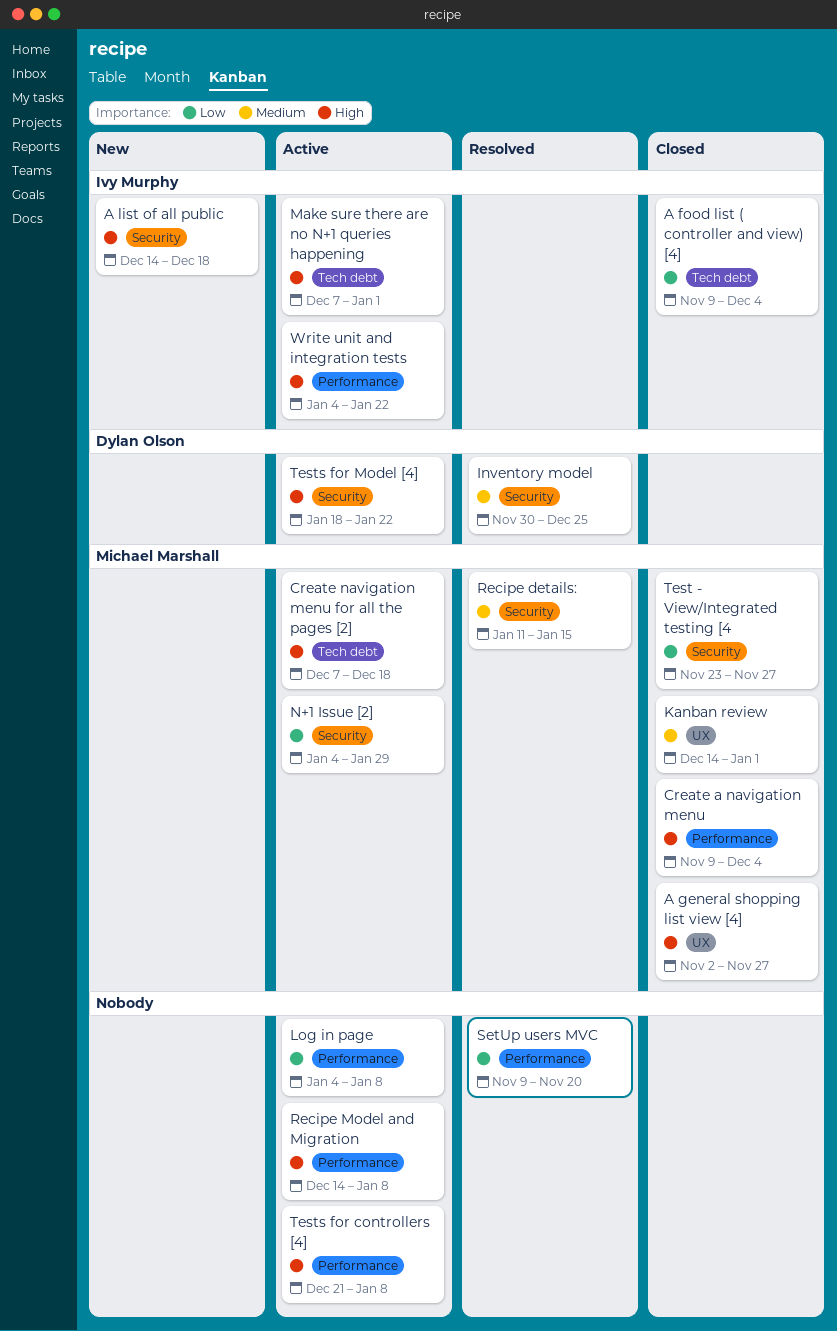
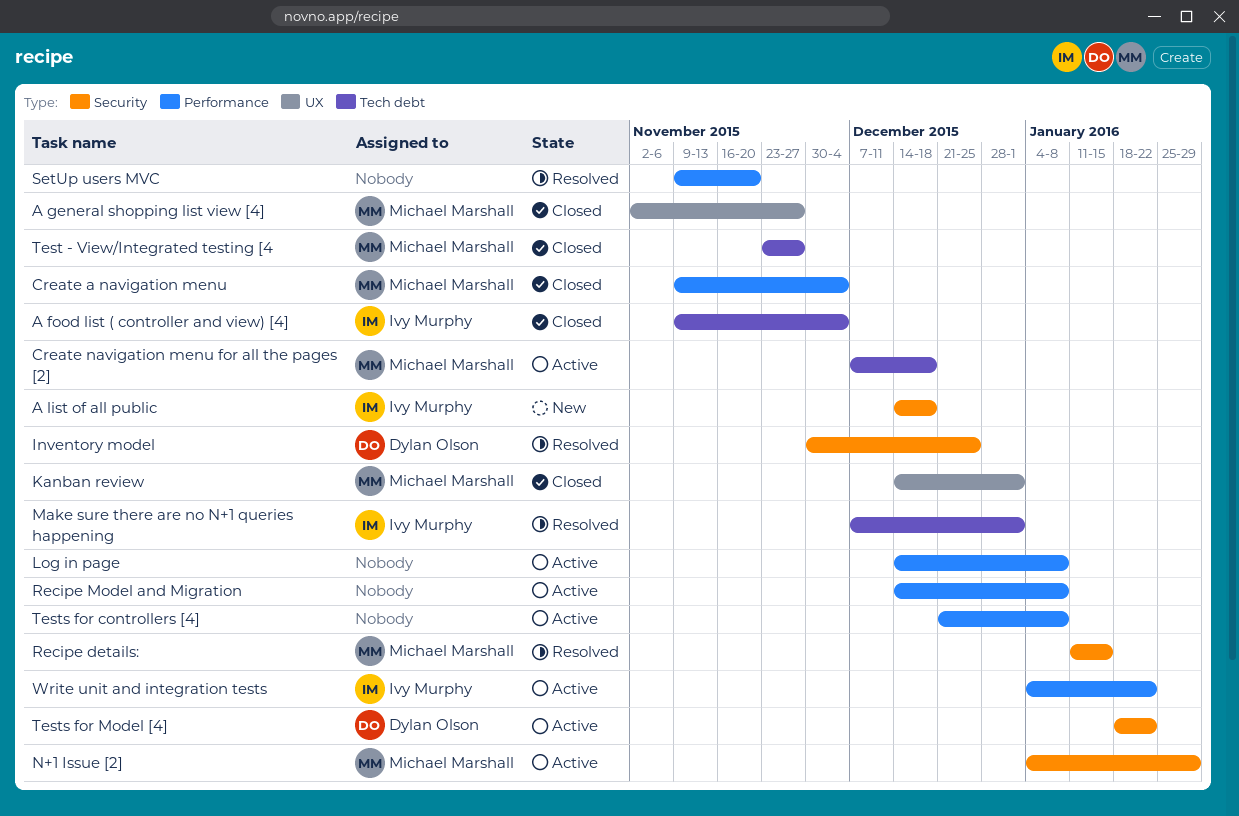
Log in page, start: Jan 4 -> Dec 14
Make sure there are no N+1 queries happening, status: Active -> Resolved
Test - View/Integrated testing [4, label: Security -> Tech debt

